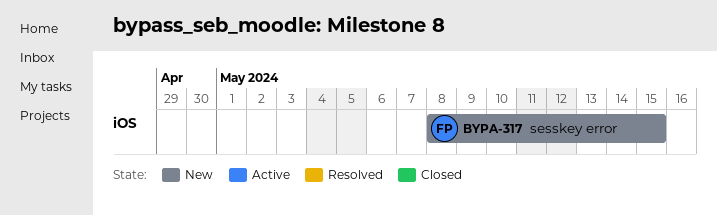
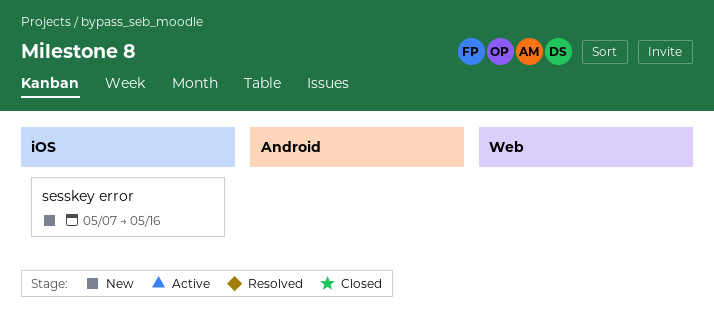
sesskey error, start: May 8 -> May 7
sesskey error, due: May 15 -> May 16

